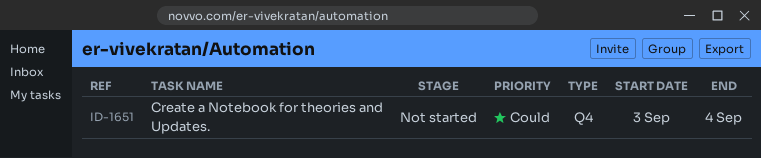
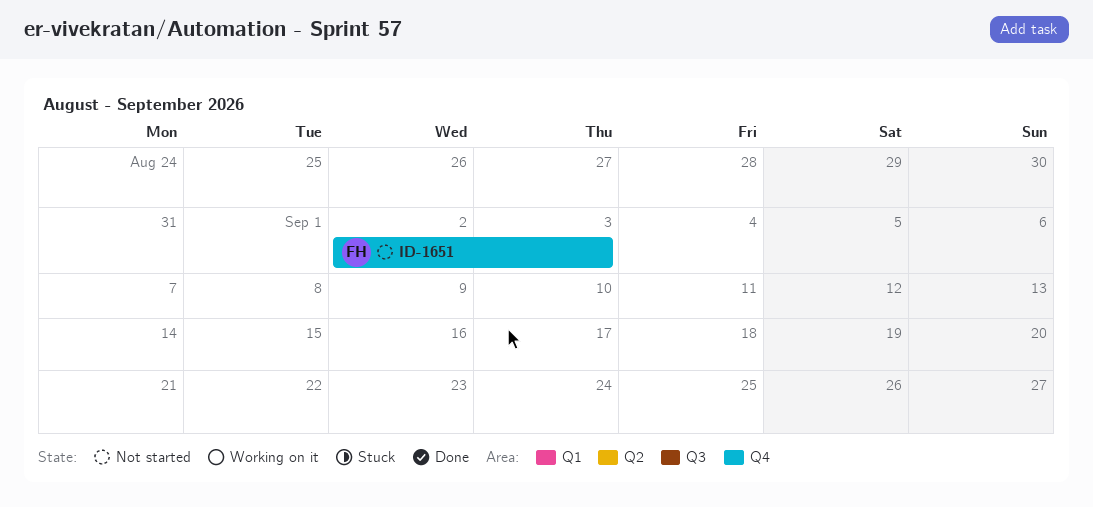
ID-1651, start: Sep 3 -> Sep 2
ID-1651, due: Sep 4 -> Sep 3

